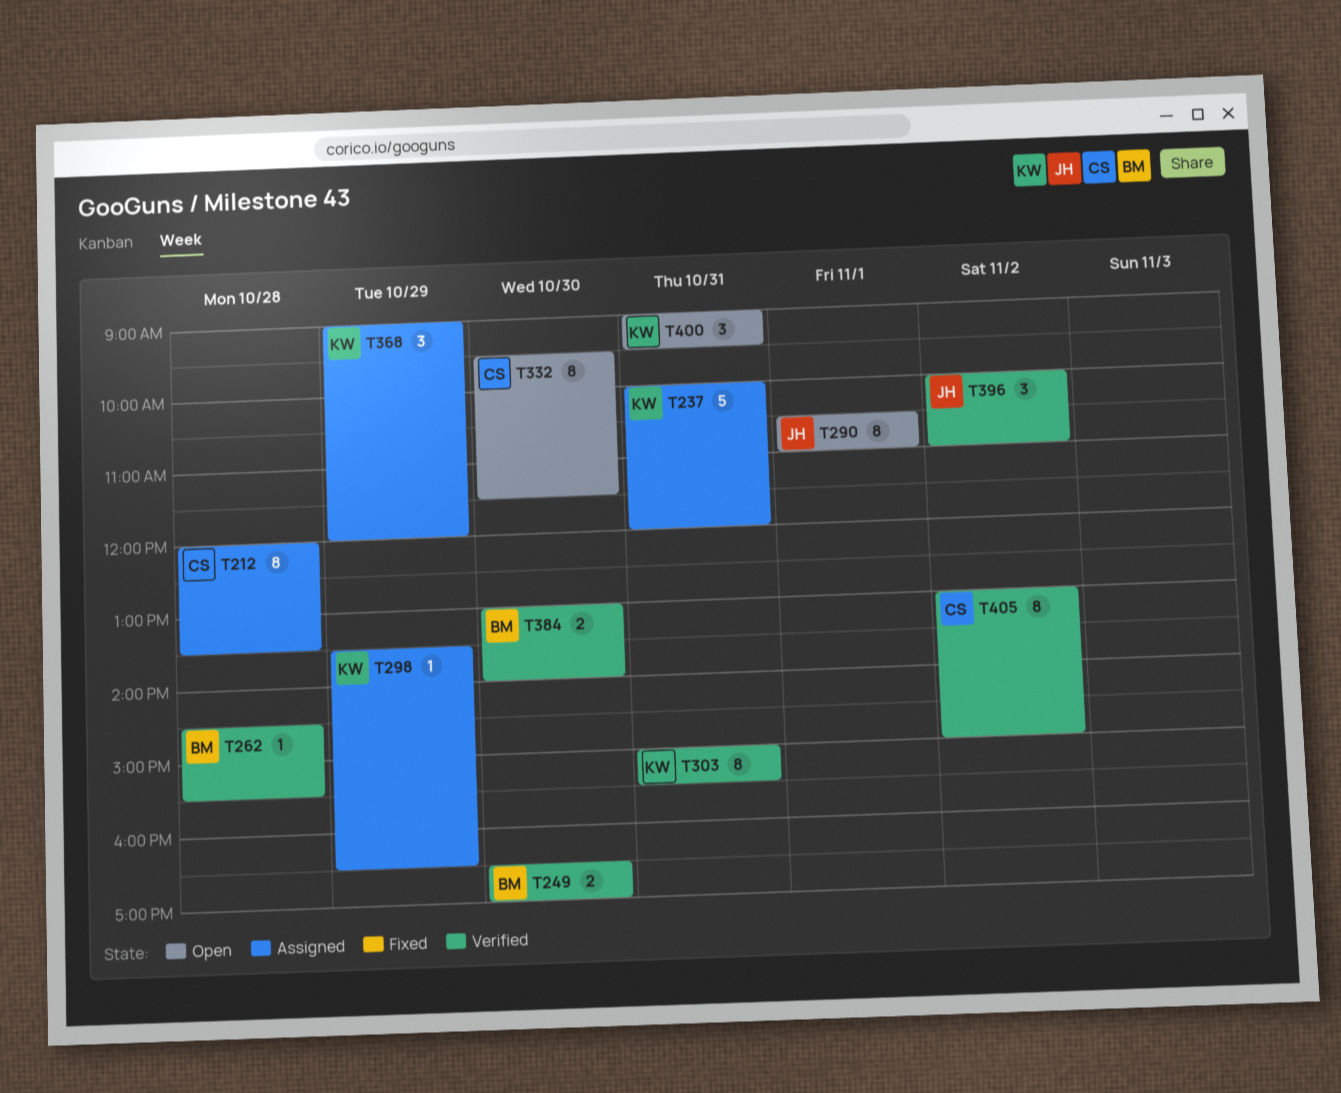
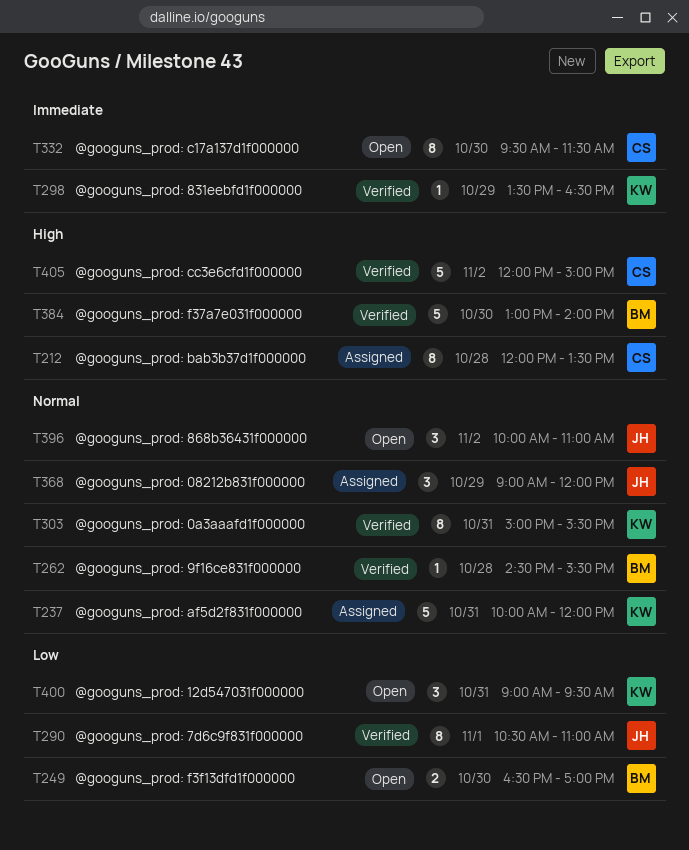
T249, status: Verified -> Open
T290, status: Open -> Verified
T298, status: Assigned -> Verified
T368, owner: KW -> JH
T384, estimate: 2 -> 5
T396, status: Verified -> Open
T405, estimate: 8 -> 5
T405, begins: 13:00 -> 12:00

